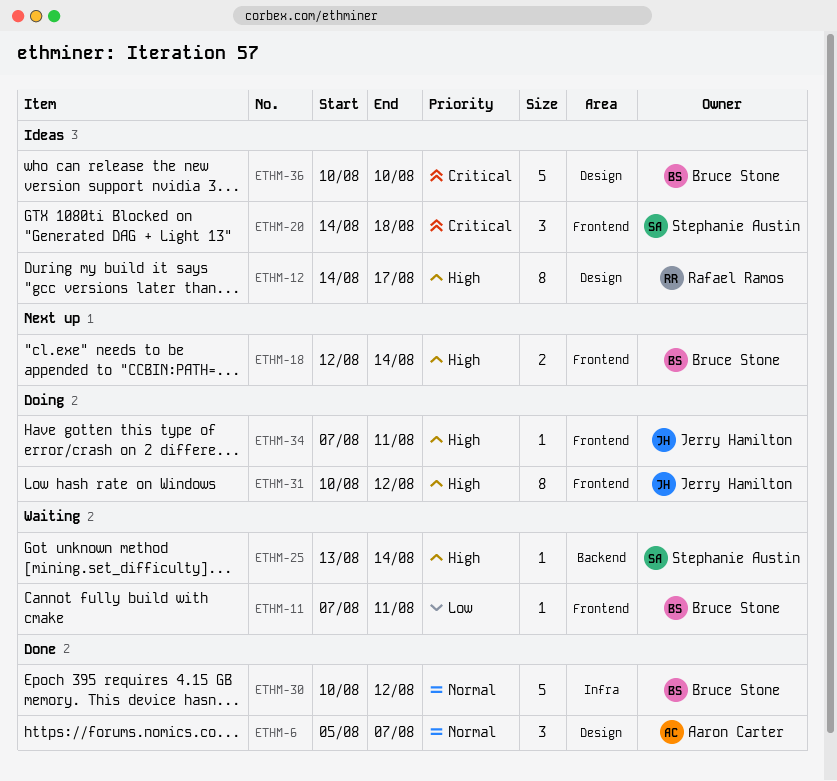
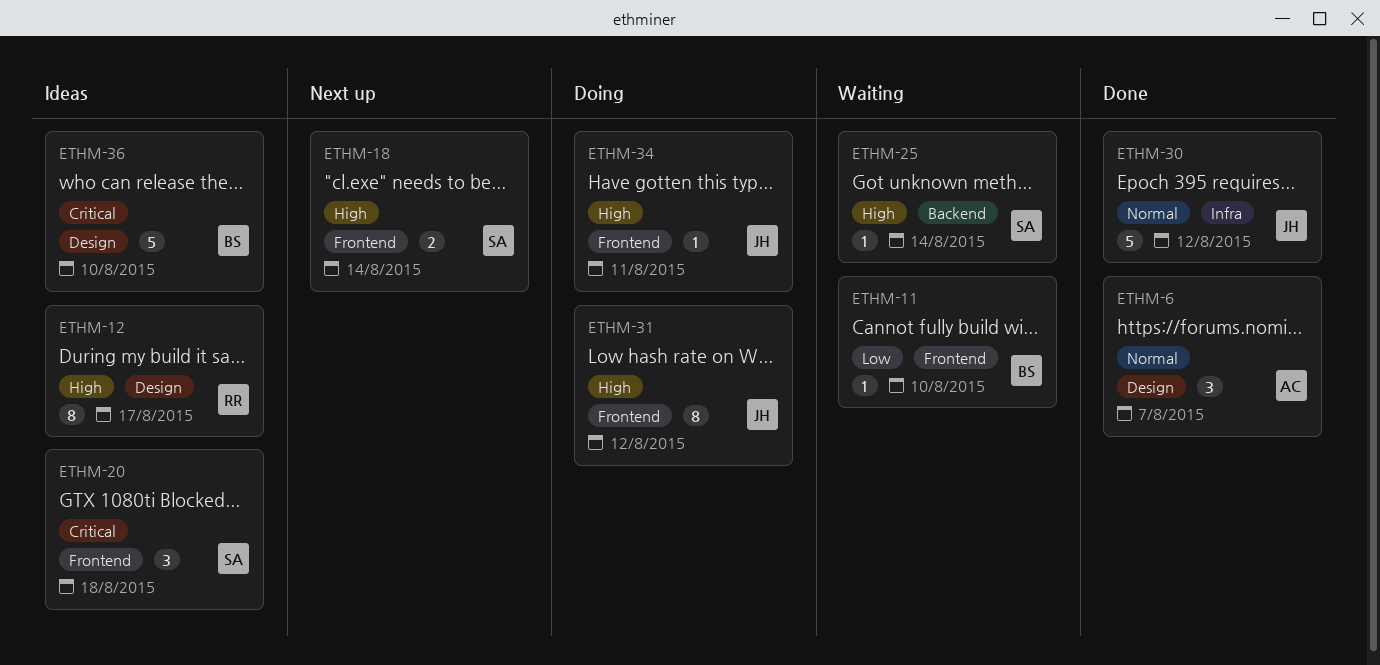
ETHM-11, due: Aug 11 -> Aug 10
ETHM-18, owner: Bruce Stone -> Stephanie Austin
ETHM-30, owner: Bruce Stone -> Jerry Hamilton

